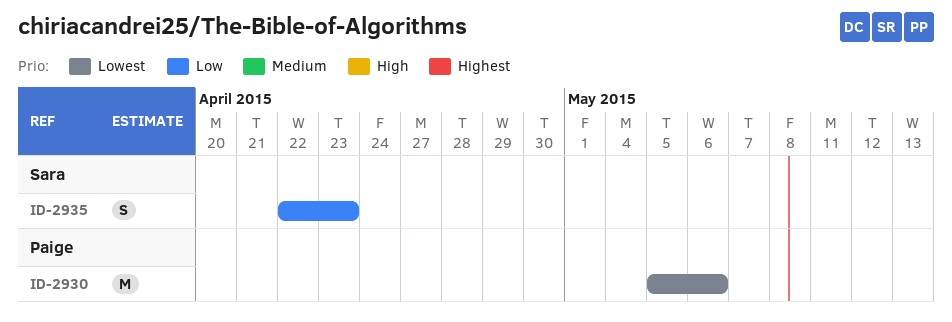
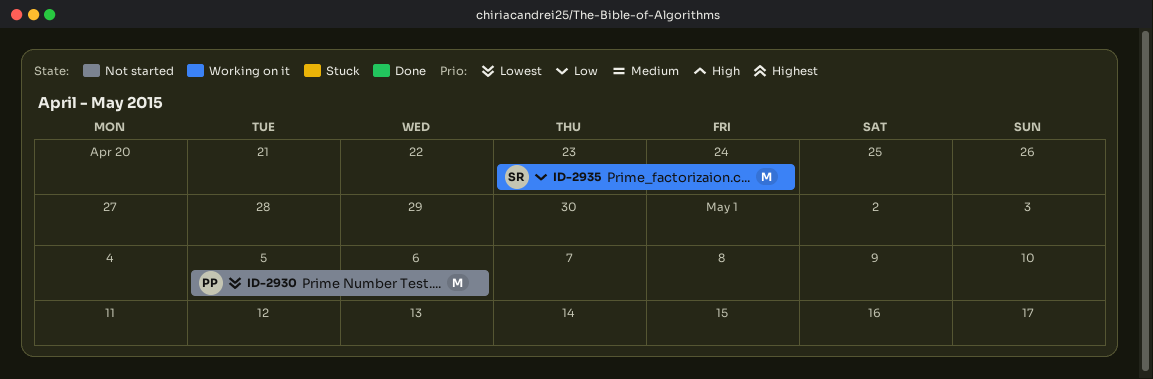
ID-2935, estimate: S -> M
ID-2935, start: Apr 22 -> Apr 23
ID-2935, due: Apr 23 -> Apr 24

